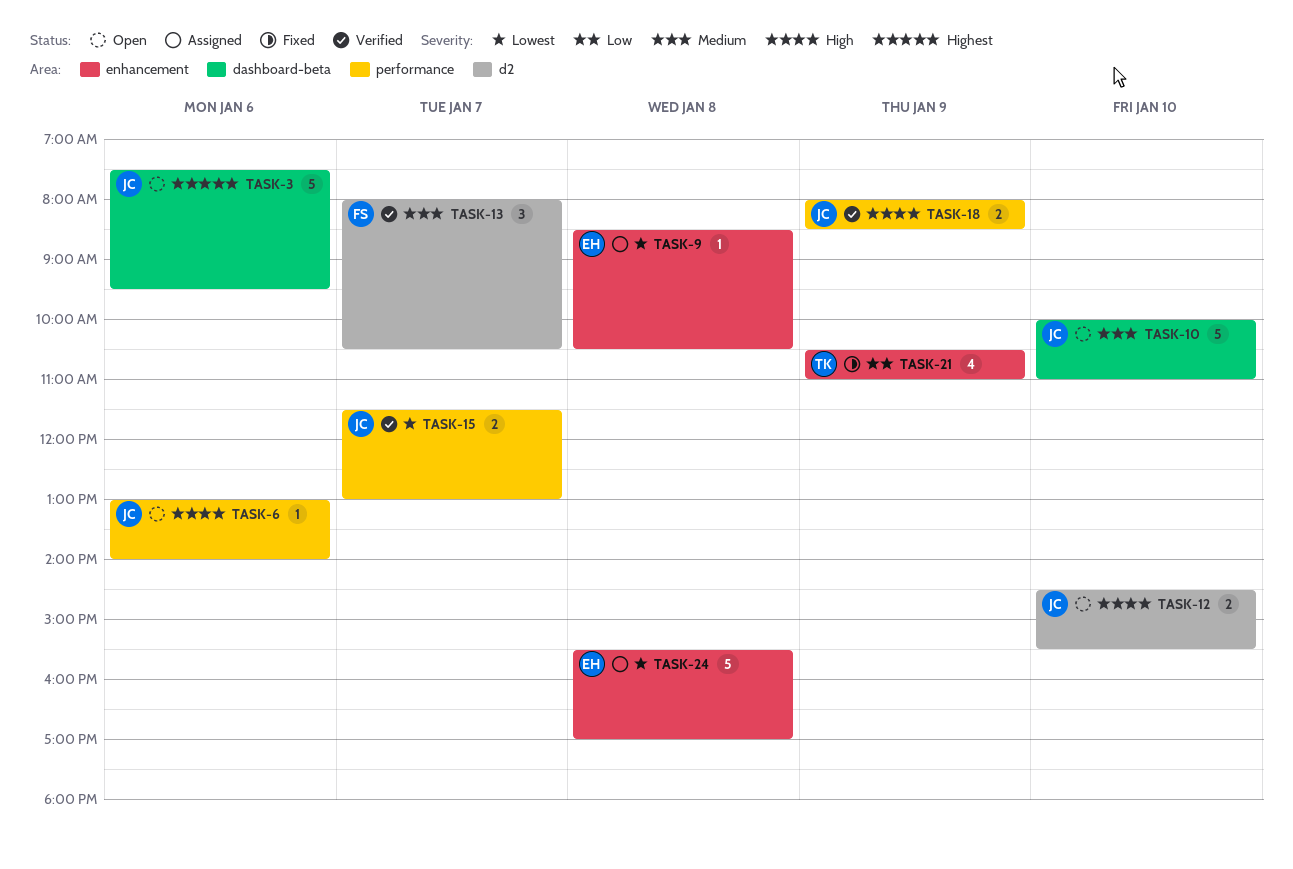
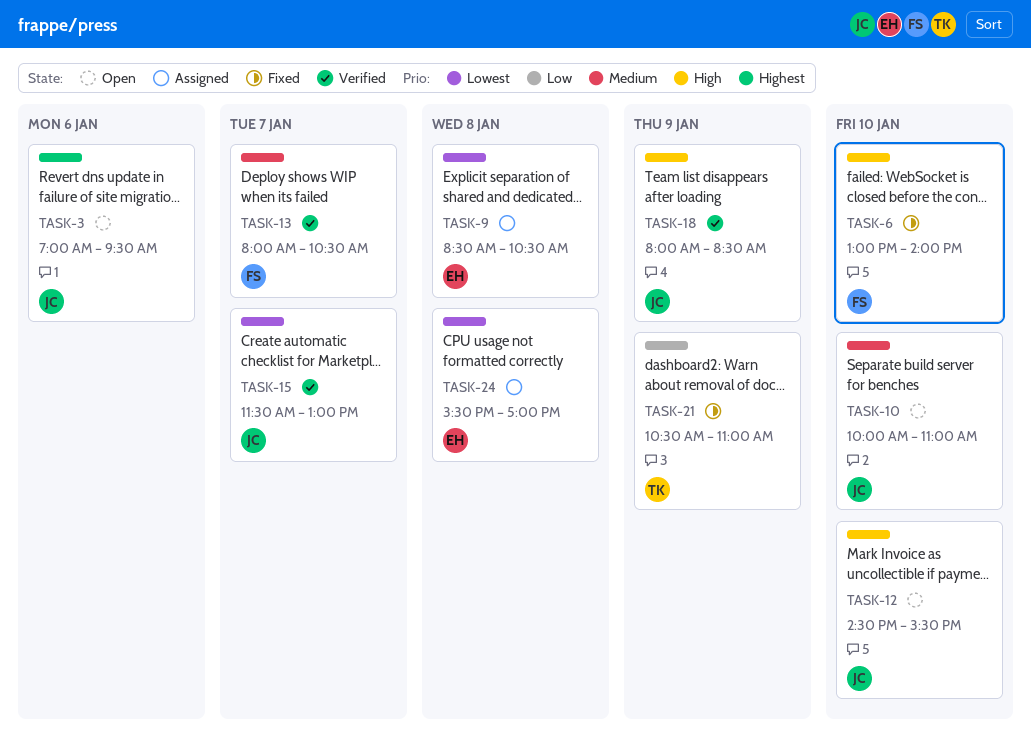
TASK-3, begins: 07:30 -> 07:00
TASK-6, status: Open -> Fixed
TASK-6, owner: JC -> FS
TASK-6, day: Jan 6 -> Jan 10

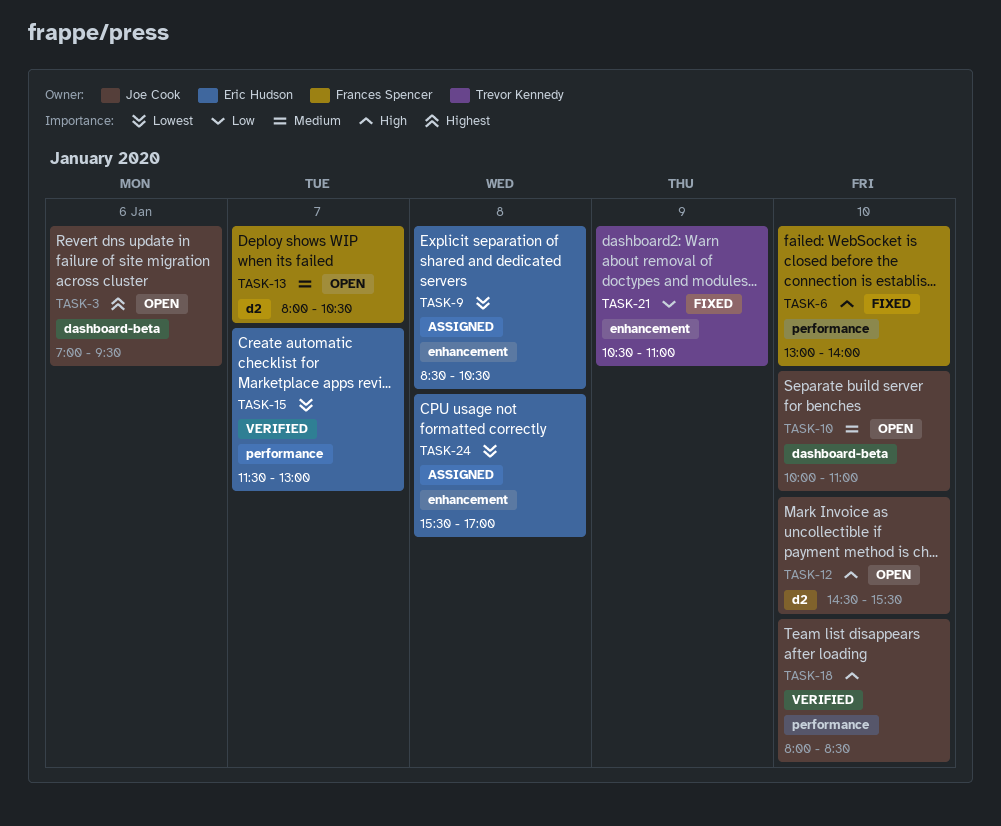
TASK-13, status: Verified -> Open
TASK-15, owner: Joe Cook -> Eric Hudson
TASK-18, day: Jan 9 -> Jan 10

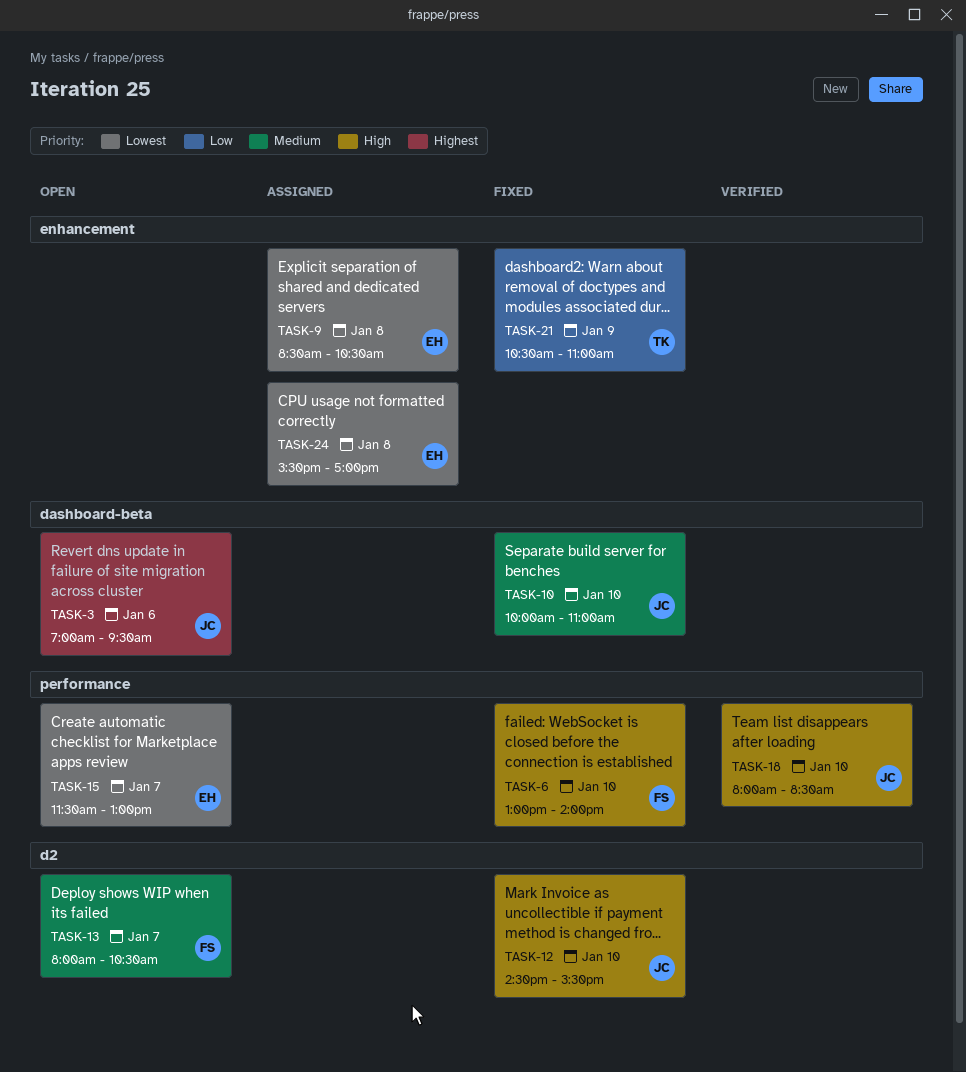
TASK-10, status: Open -> Fixed
TASK-12, status: Open -> Fixed
TASK-15, status: Verified -> Open

